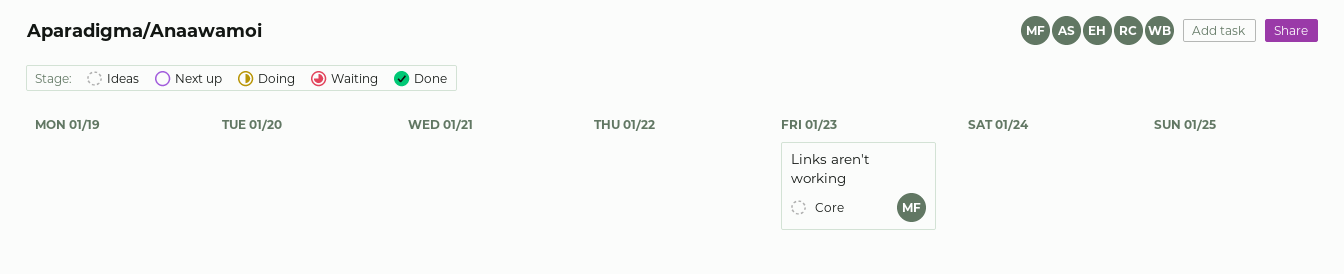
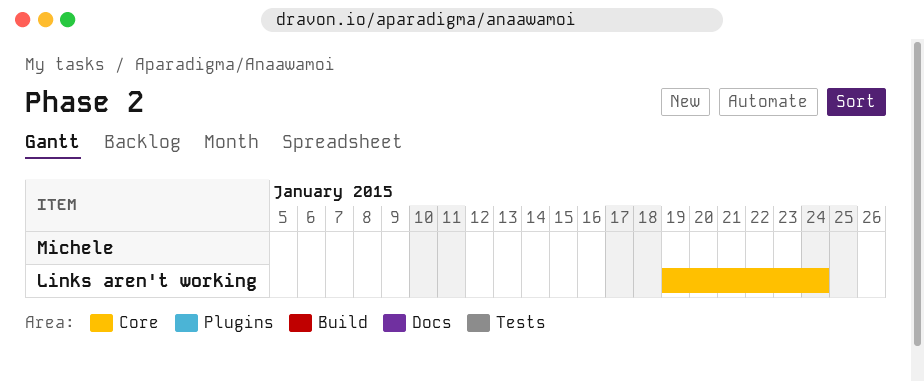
Links aren't working, due: Jan 23 -> Jan 24

